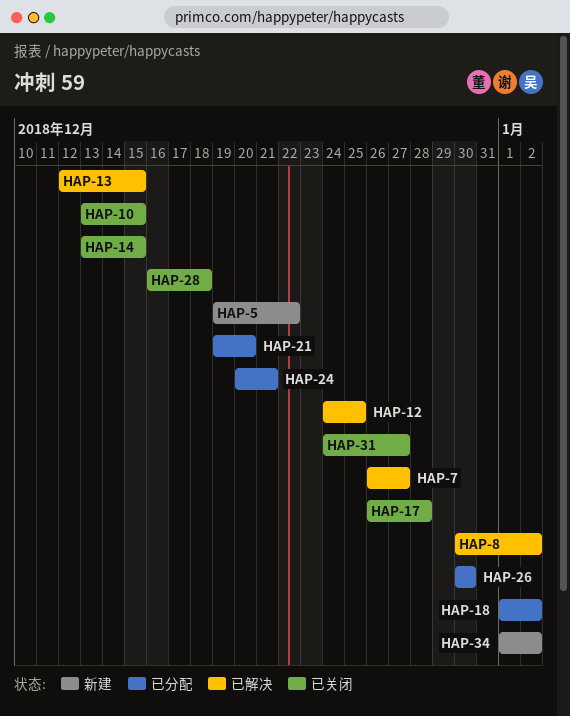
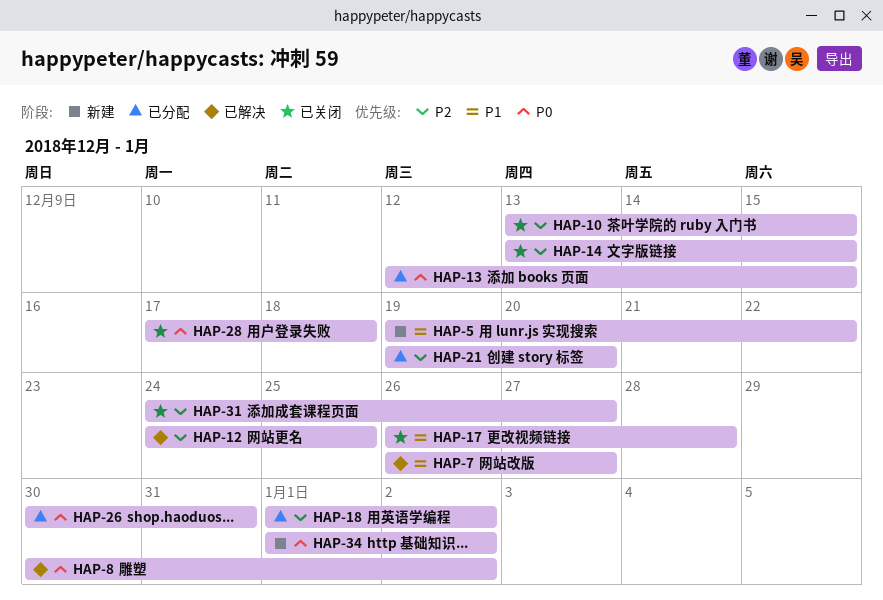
HAP-13, status: 已解决 -> 已分配
HAP-24: present -> none
HAP-26, due: Dec 30 -> Dec 31
HAP-28, start: Dec 16 -> Dec 17

